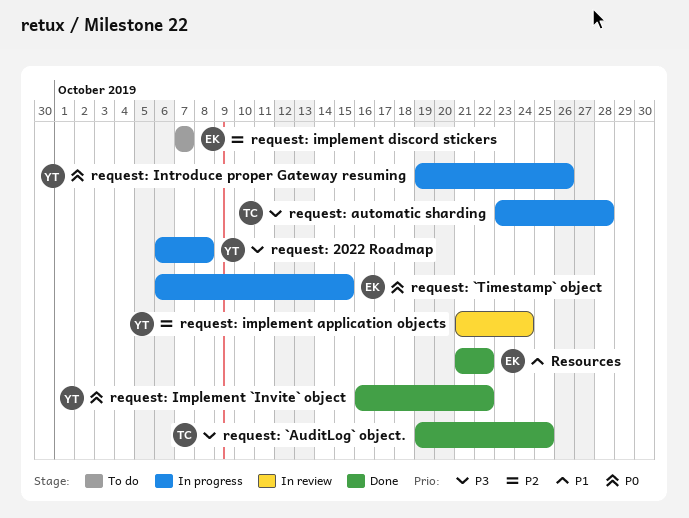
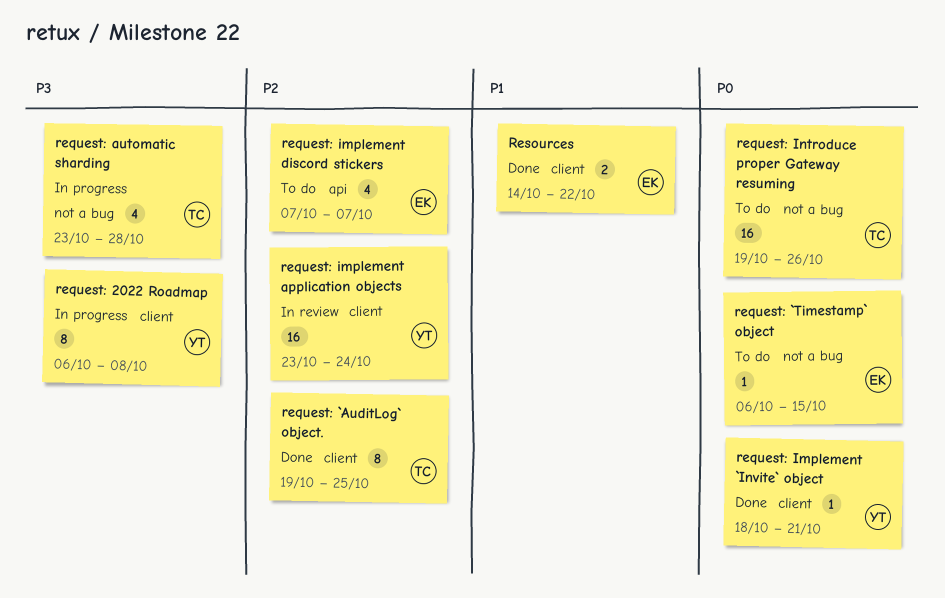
request: `AuditLog` object., priority: P3 -> P2
request: `Timestamp` object, status: In progress -> To do
request: Implement `Invite` object, start: Oct 16 -> Oct 18
request: Implement `Invite` object, due: Oct 22 -> Oct 21
request: implement application objects, start: Oct 21 -> Oct 23
request: Introduce proper Gateway resuming, status: In progress -> To do
request: Introduce proper Gateway resuming, owner: YT -> TC
Resources, start: Oct 21 -> Oct 14

